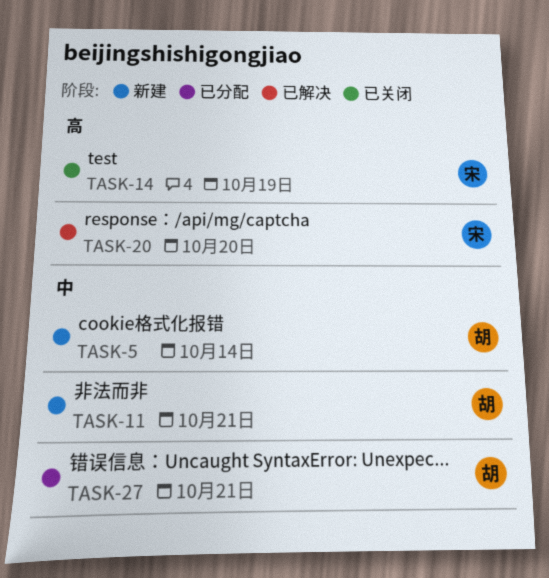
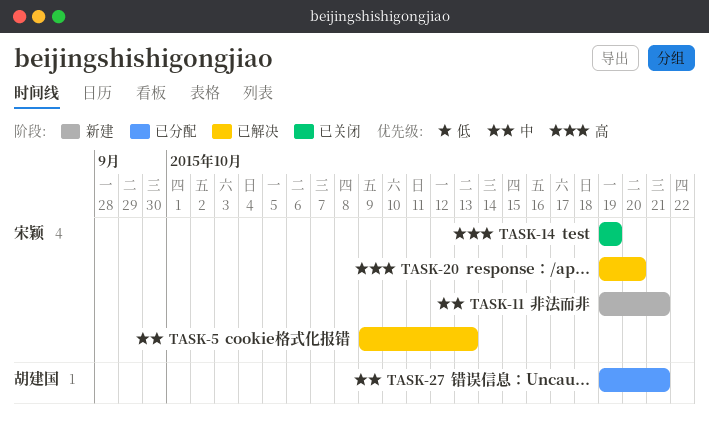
TASK-5, status: 新建 -> 已解决
TASK-5, owner: 胡建国 -> 宋颖
TASK-5, due: Oct 14 -> Oct 13
TASK-11, owner: 胡建国 -> 宋颖

